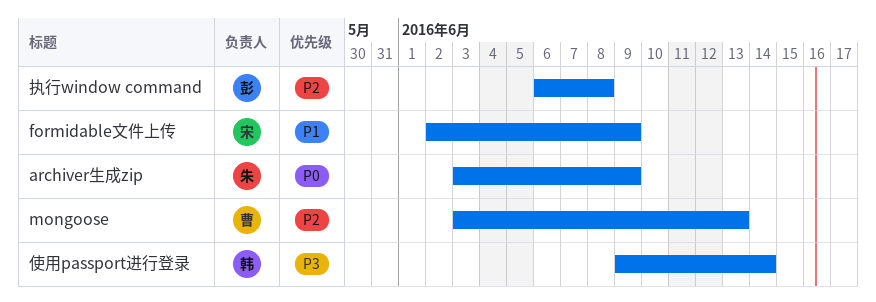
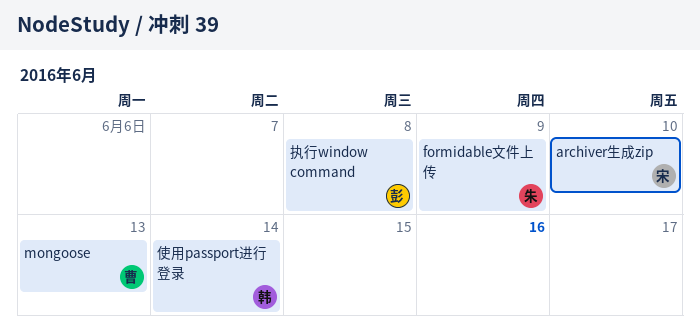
archiver生成zip, owner: 朱 -> 宋
archiver生成zip, due: Jun 9 -> Jun 10
formidable文件上传, owner: 宋 -> 朱

